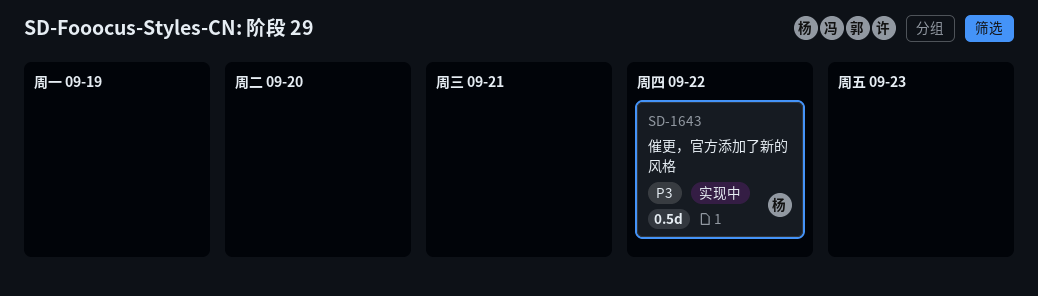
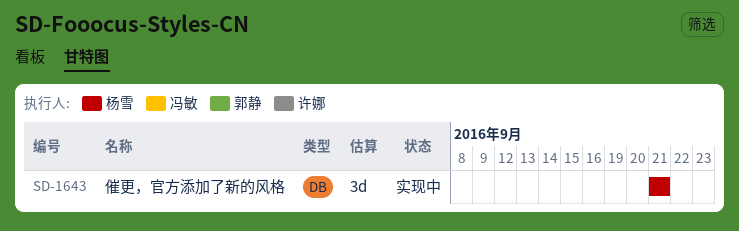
SD-1643, estimate: 0.5d -> 3d
SD-1643, due: Sep 22 -> Sep 21

